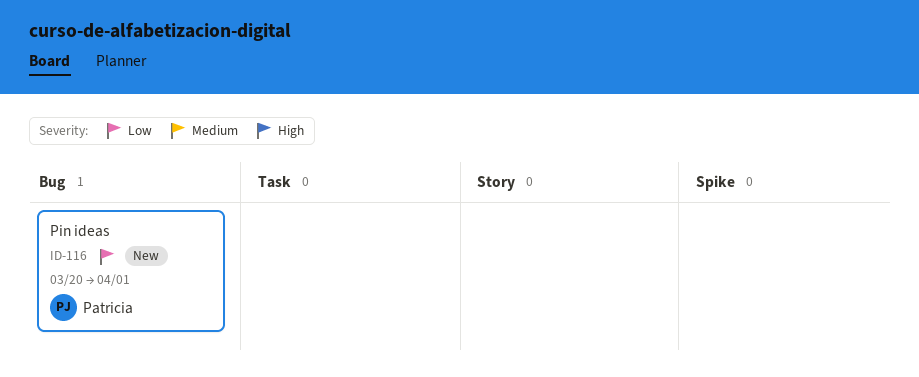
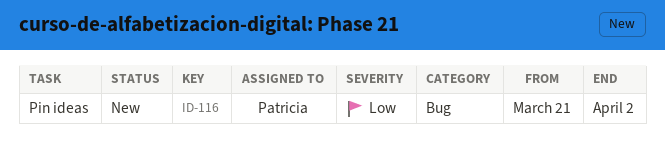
ID-116, start: Mar 20 -> Mar 21
ID-116, due: Apr 1 -> Apr 2

